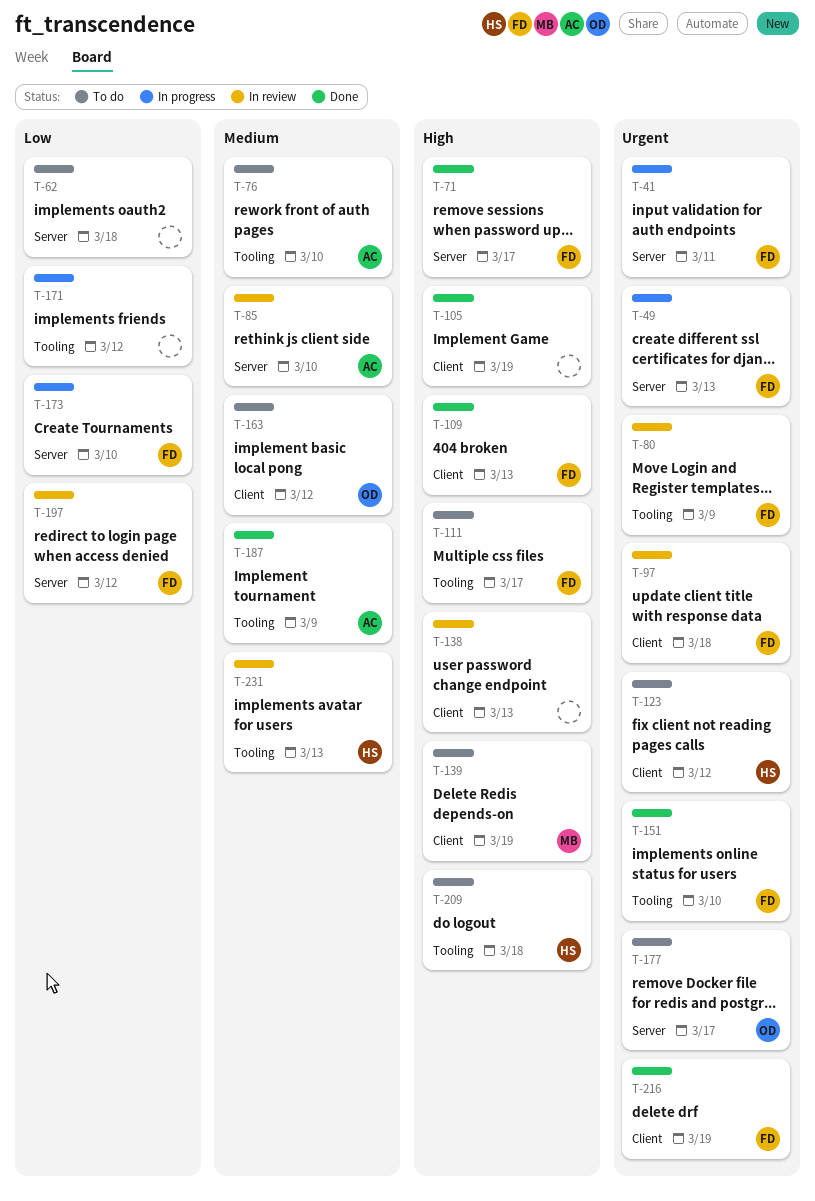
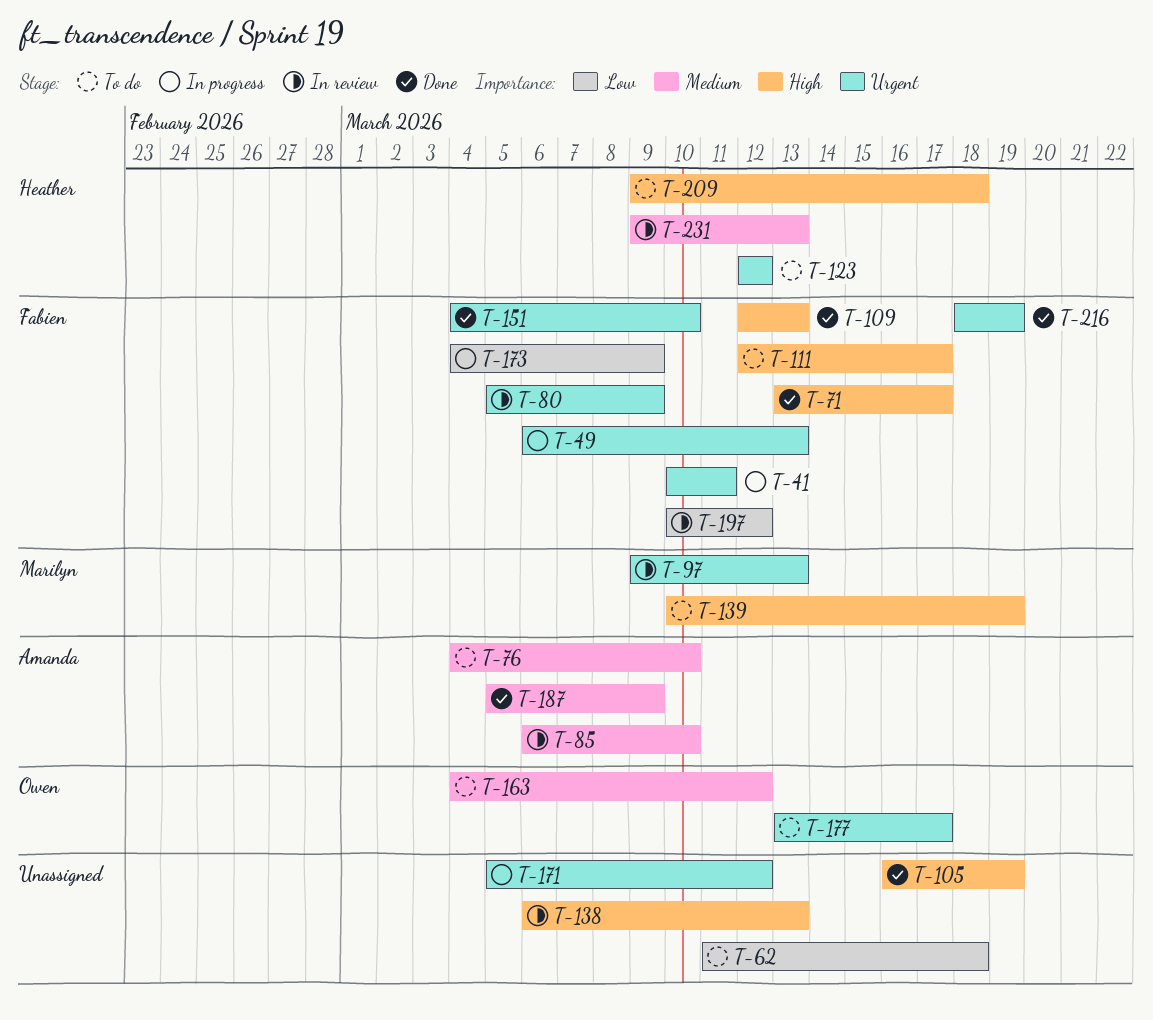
T-97, owner: Fabien -> Marilyn
T-97, due: Mar 18 -> Mar 13
T-171, priority: Low -> Urgent
T-173, due: Mar 10 -> Mar 9

